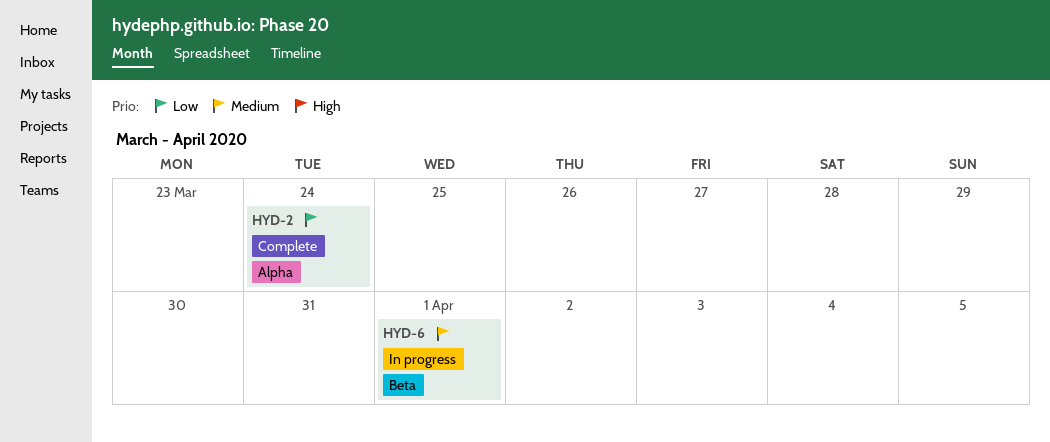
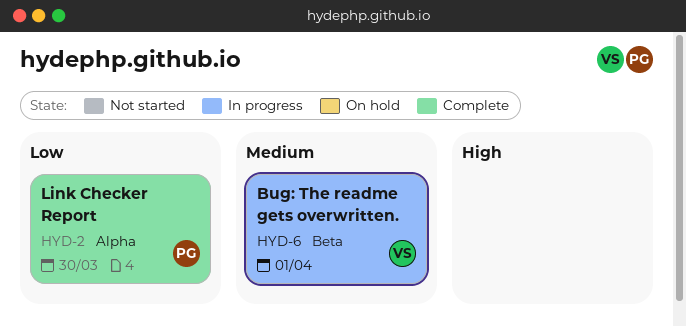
HYD-2, due: Mar 24 -> Mar 30

